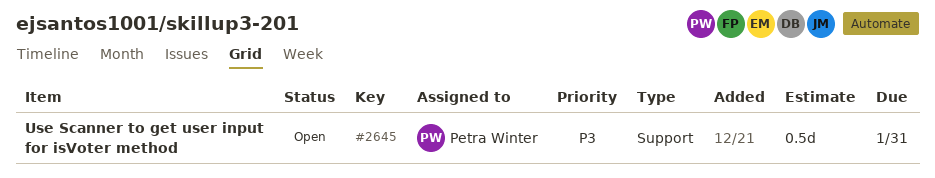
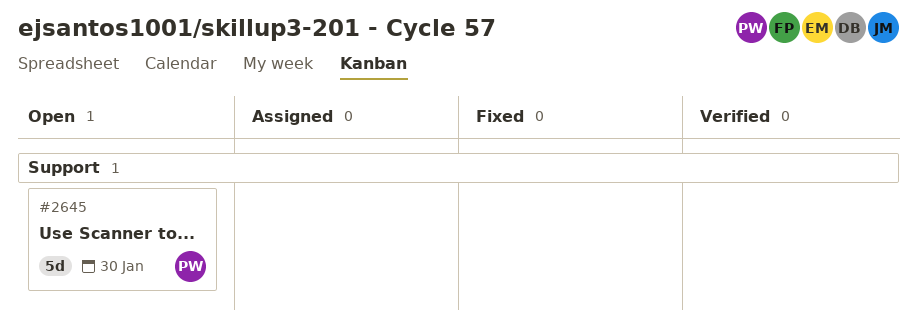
#2645, estimate: 0.5d -> 5d
#2645, due: Jan 31 -> Jan 30

